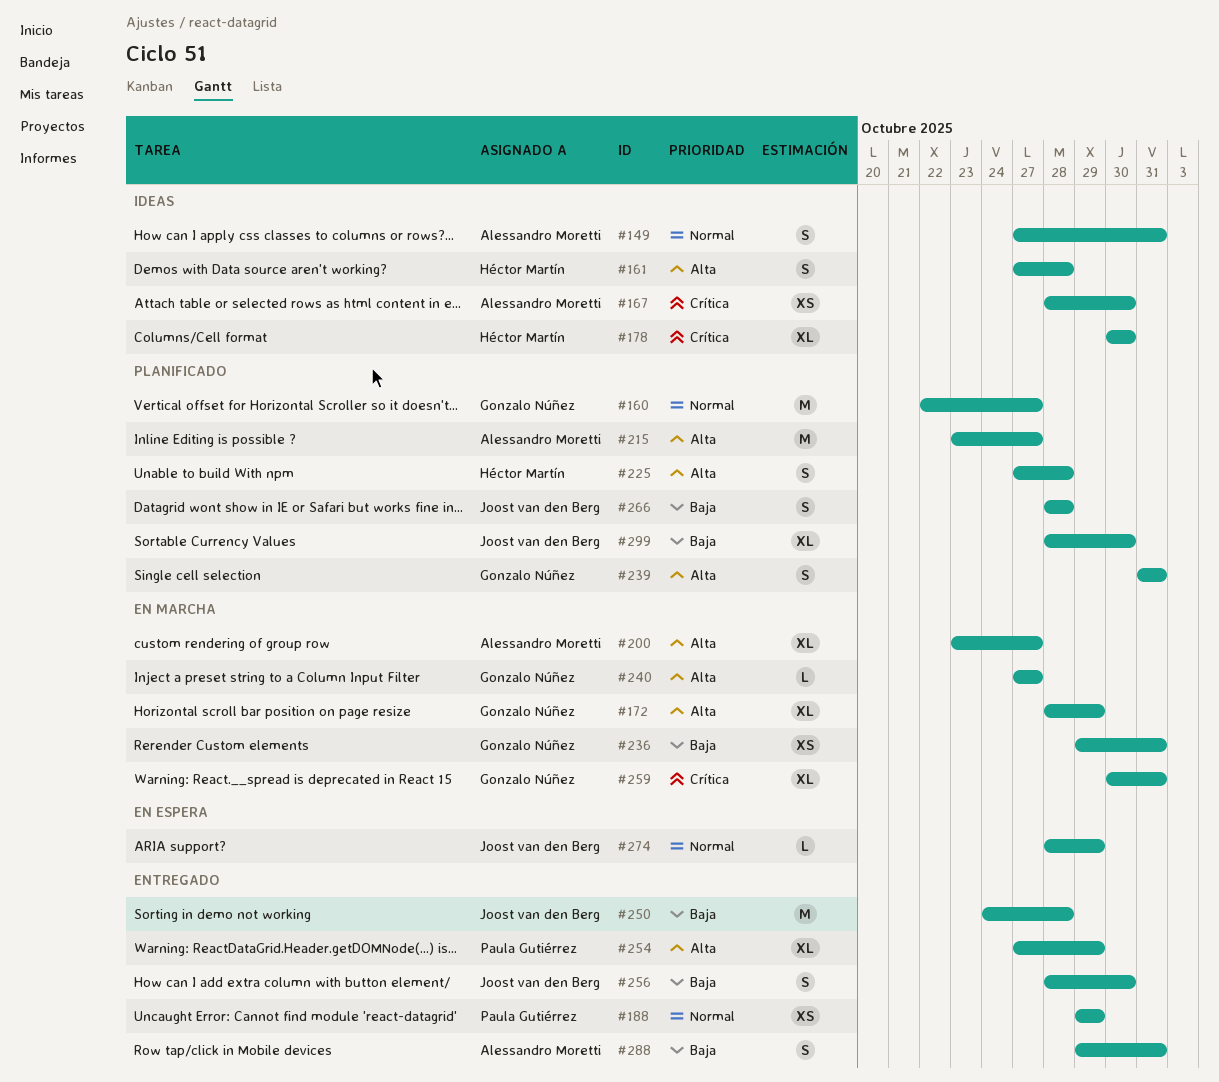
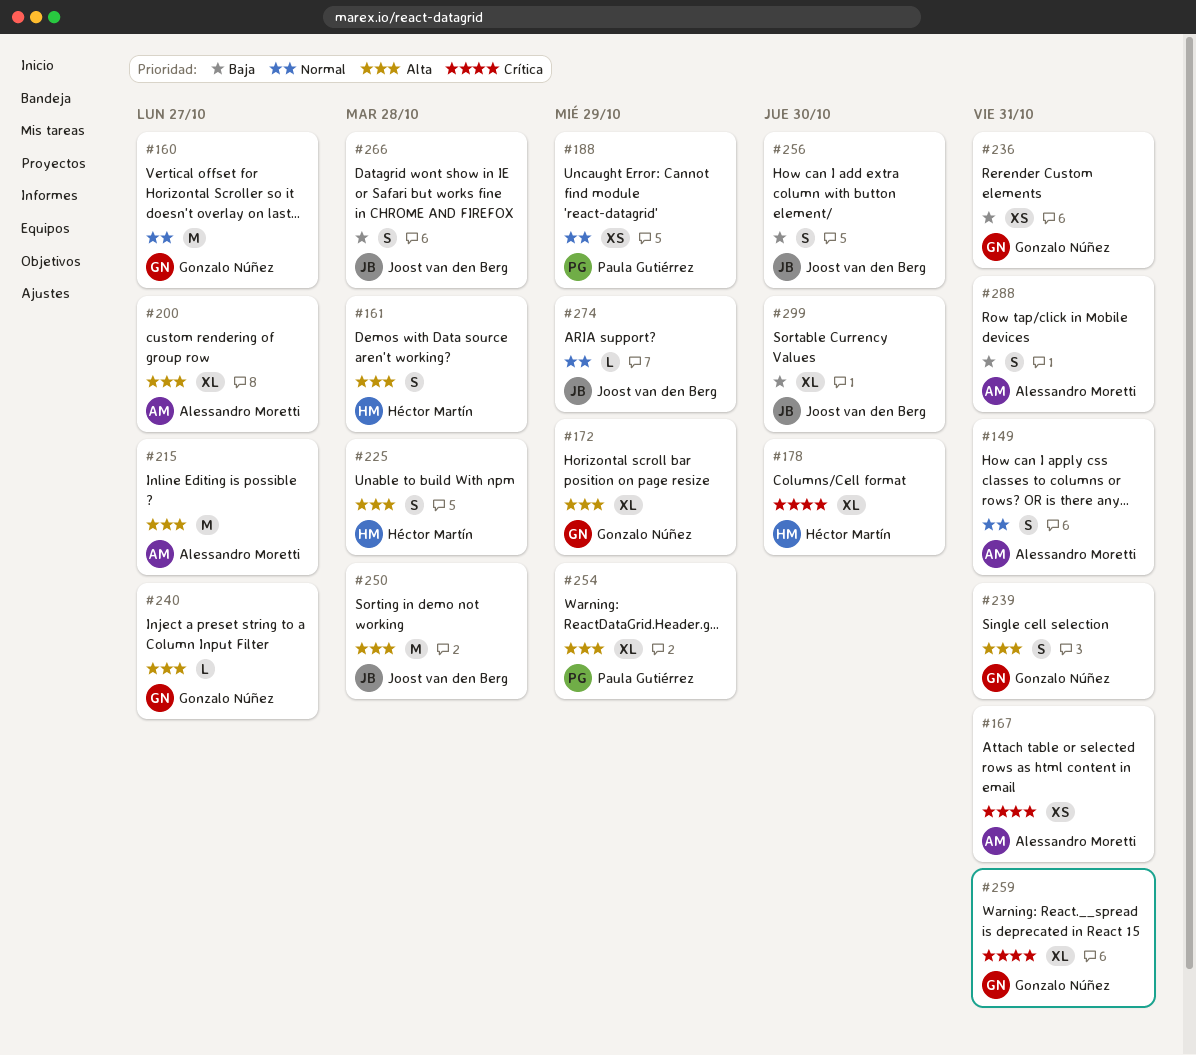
#167, due: Oct 30 -> Oct 31
#250, priority: Baja -> Alta

